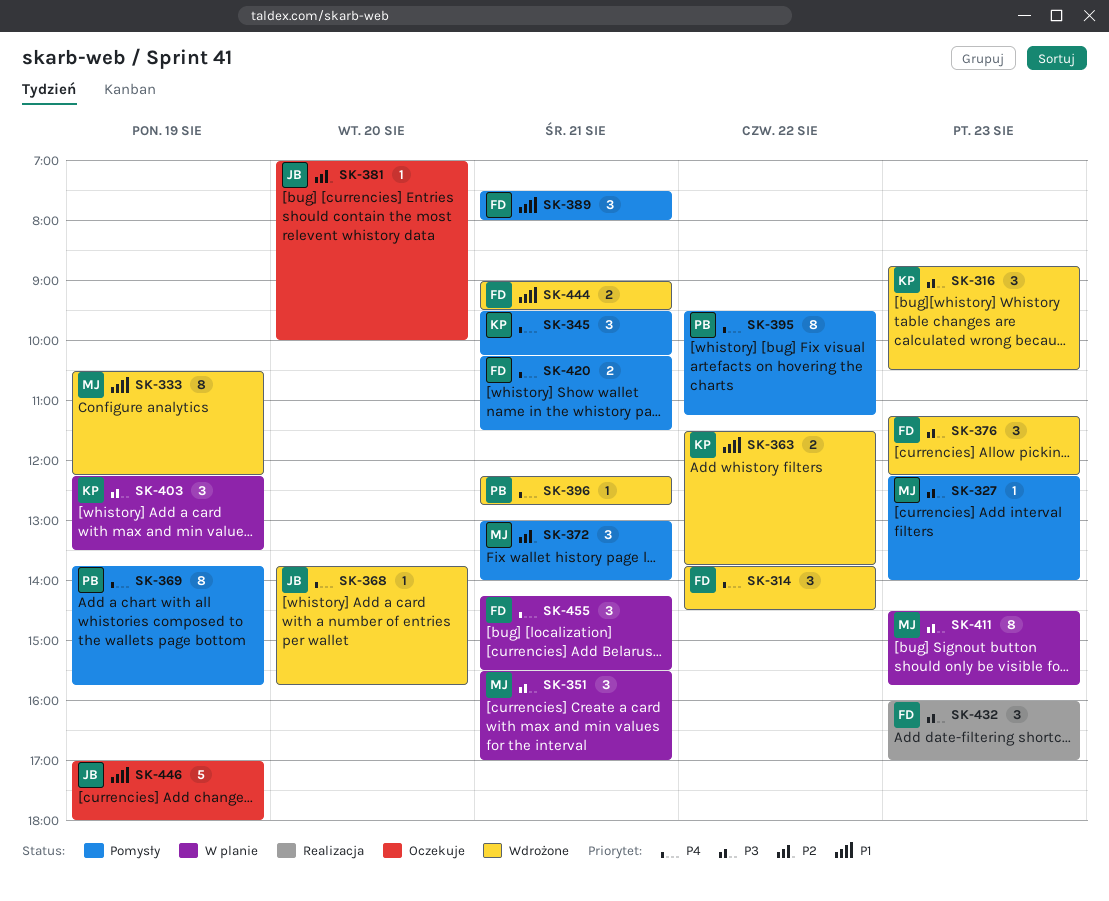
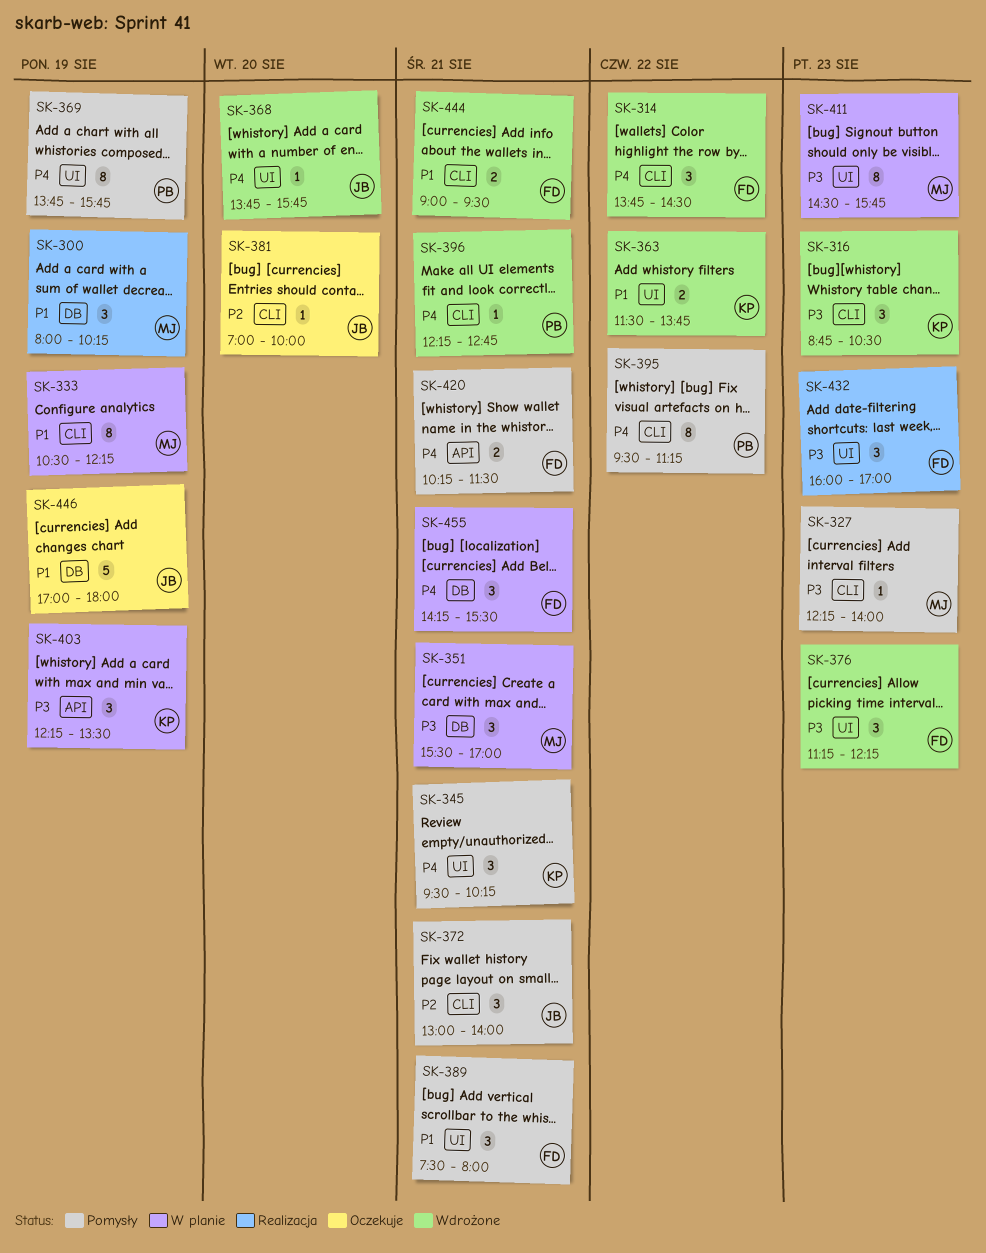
SK-300: none -> present
SK-333, status: Wdrożone -> W planie
SK-372, owner: MJ -> JB

